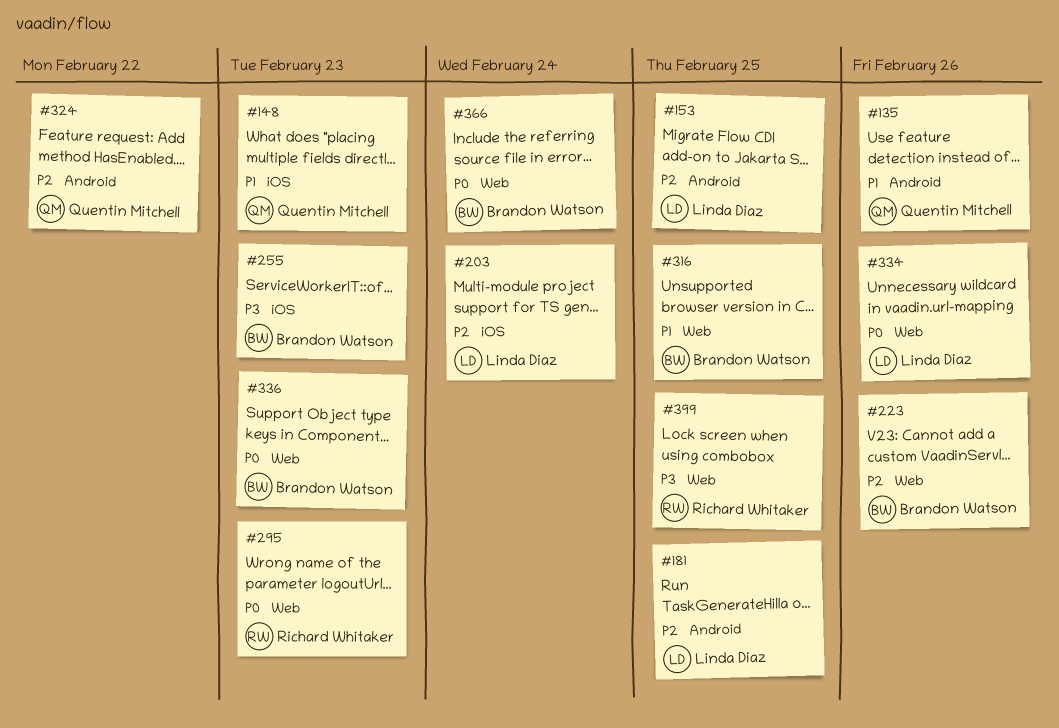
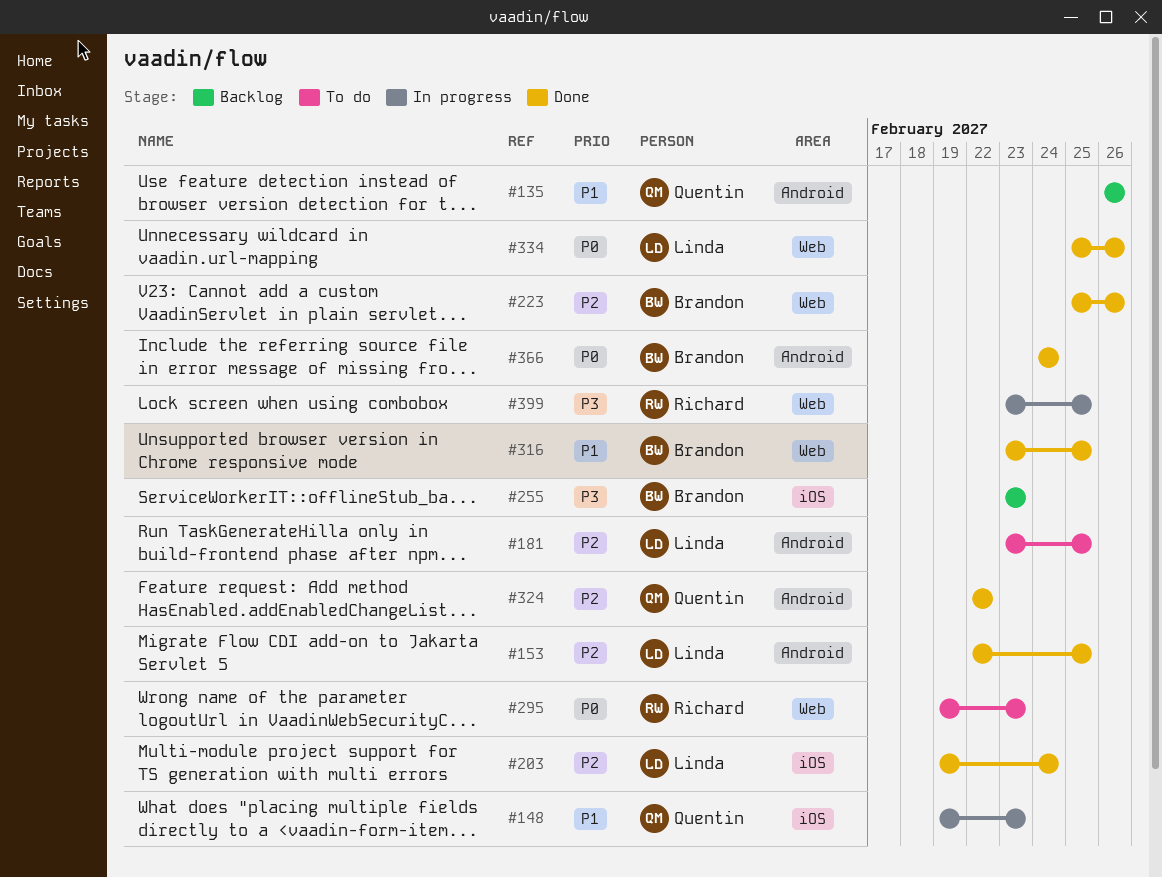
#336: present -> none
#366, label: Web -> Android

